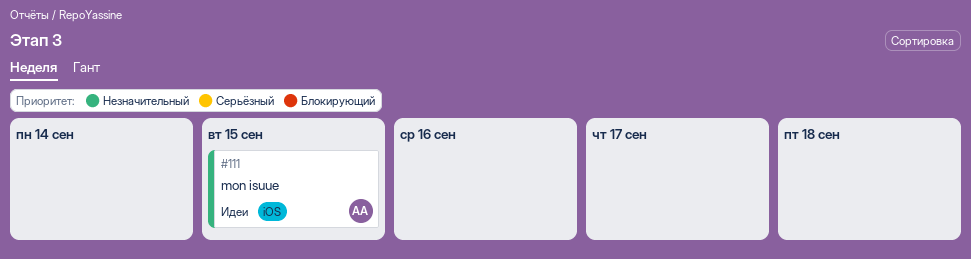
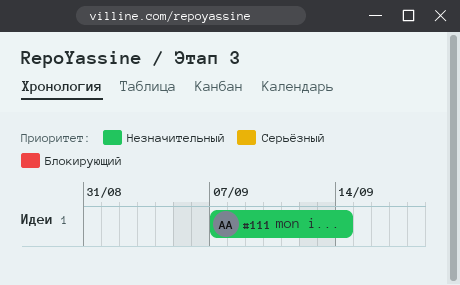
#111, due: Sep 15 -> Sep 14

